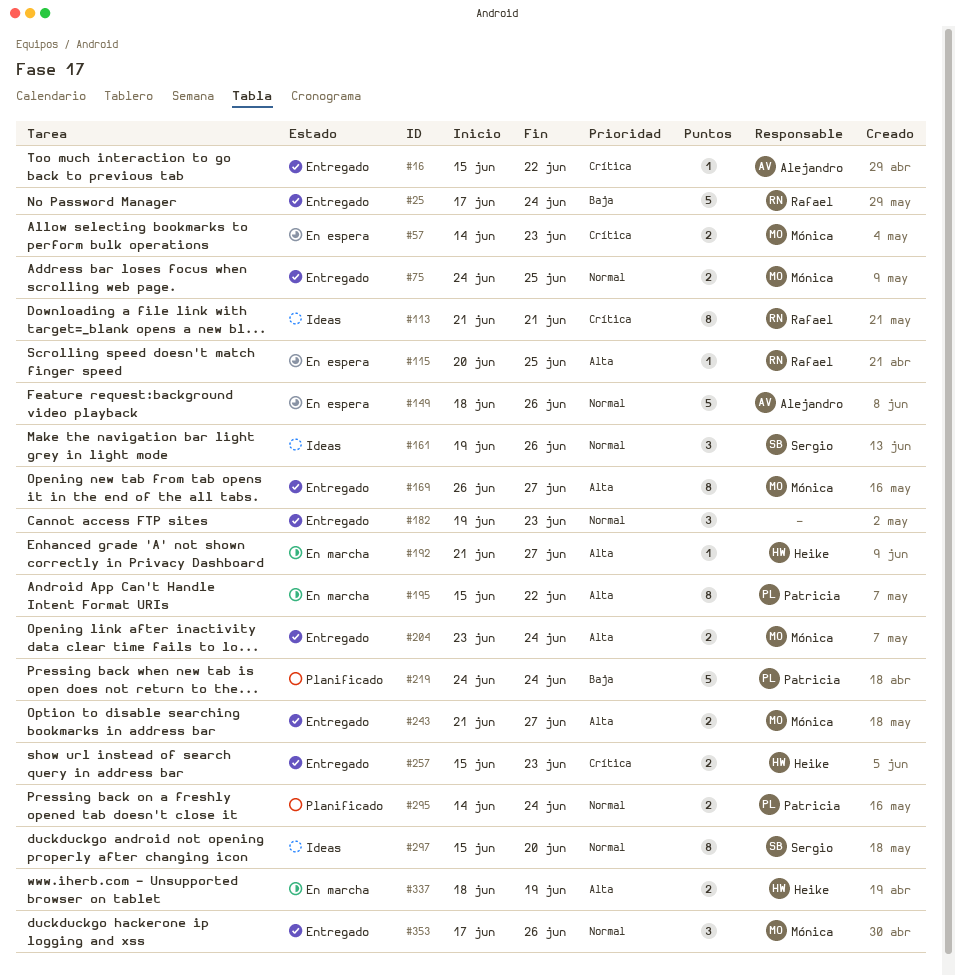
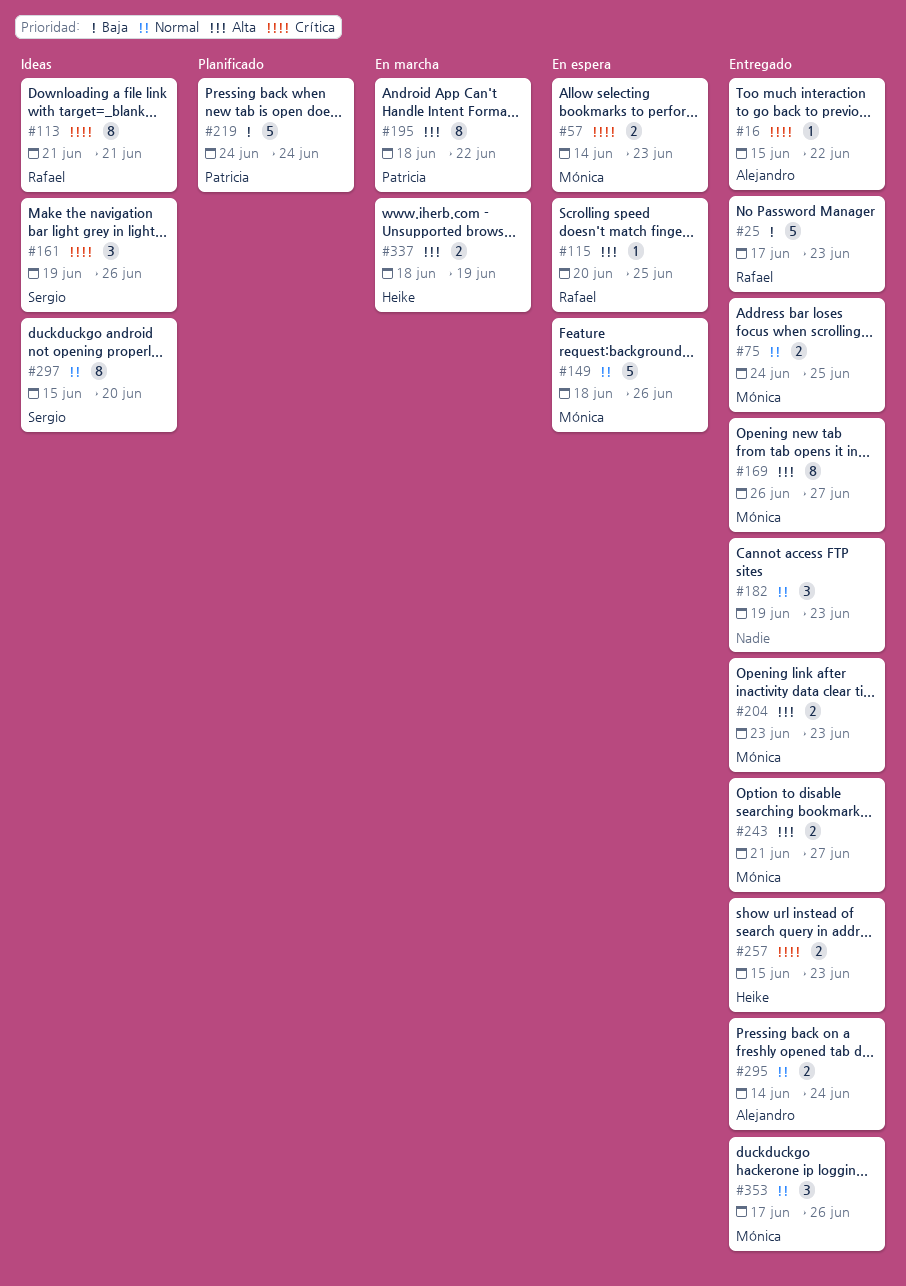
#25, due: Jun 24 -> Jun 23
#149, owner: Alejandro -> Mónica
#161, priority: Normal -> Crítica
#192: present -> none
#195, start: Jun 15 -> Jun 18
#204, due: Jun 24 -> Jun 23
#295, status: Planificado -> Entregado
#295, owner: Patricia -> Alejandro

